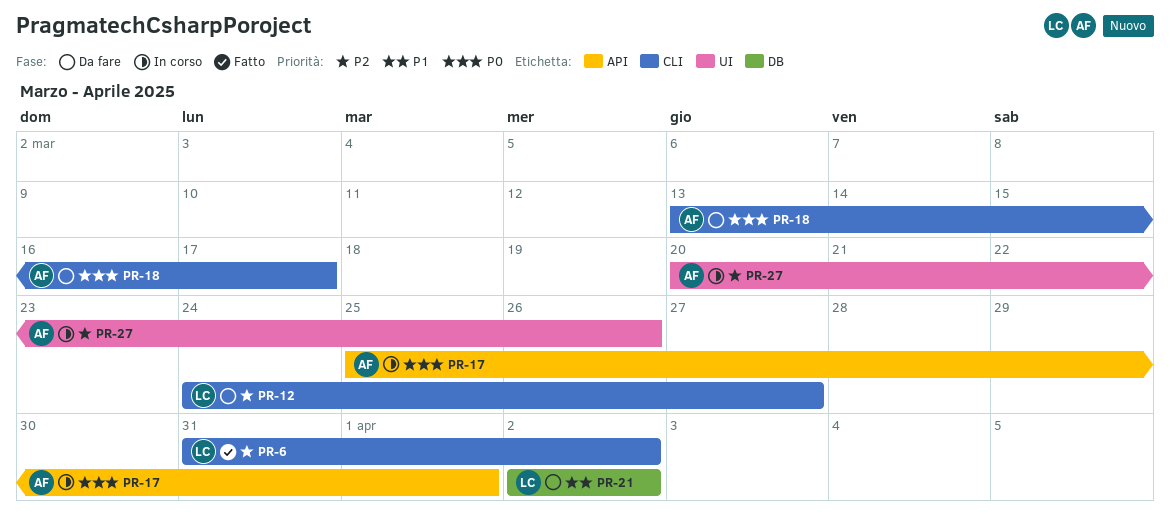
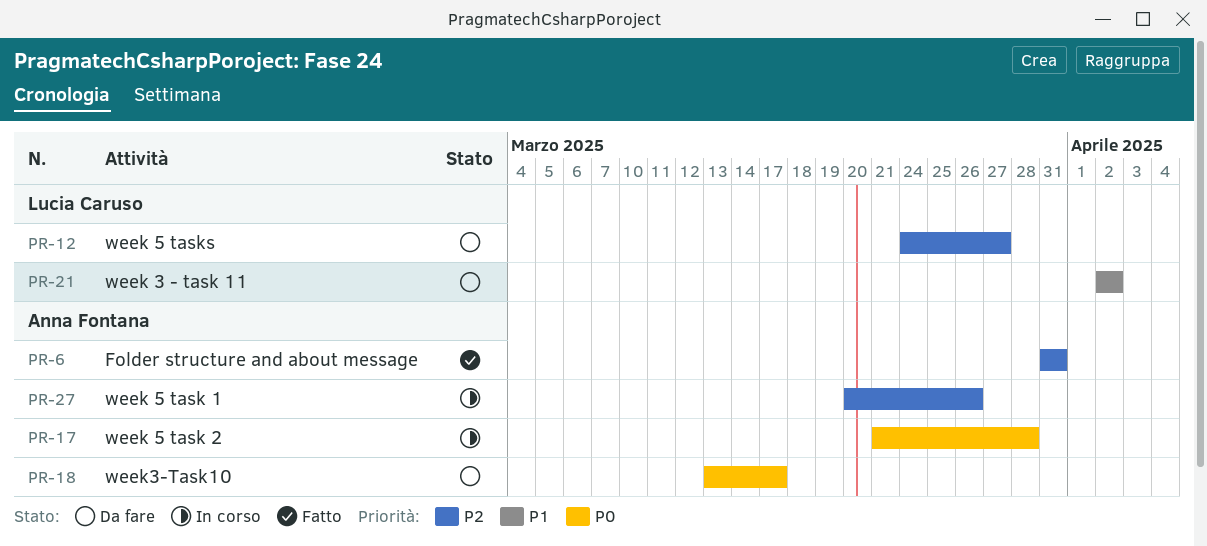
PR-6, owner: Lucia Caruso -> Anna Fontana
PR-6, due: Apr 2 -> Mar 31
PR-17, start: Mar 25 -> Mar 21
PR-17, due: Apr 1 -> Mar 28

